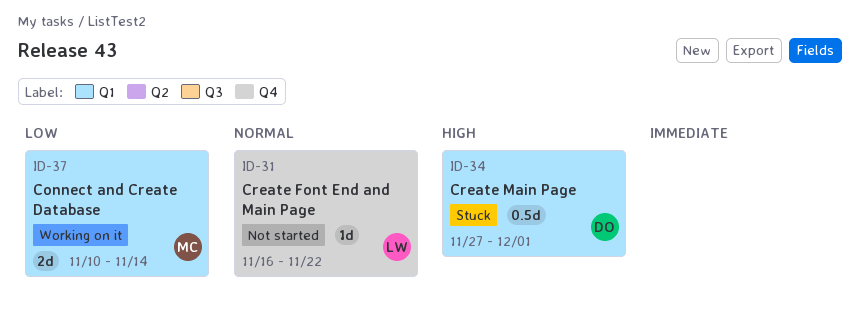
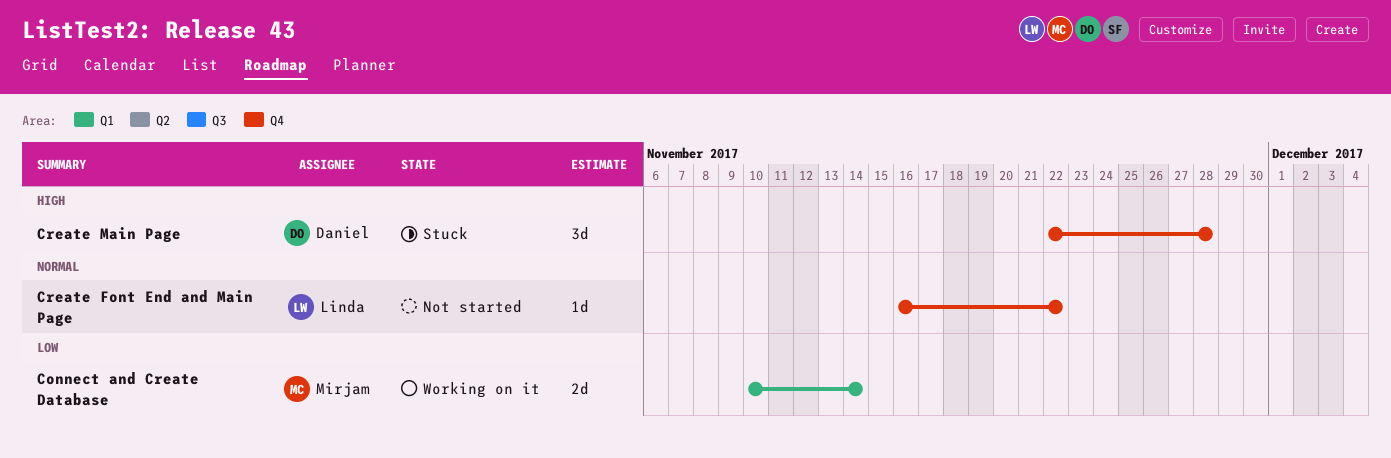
Create Main Page, label: Q1 -> Q4
Create Main Page, estimate: 0.5d -> 3d
Create Main Page, start: Nov 27 -> Nov 22
Create Main Page, due: Dec 1 -> Nov 28

